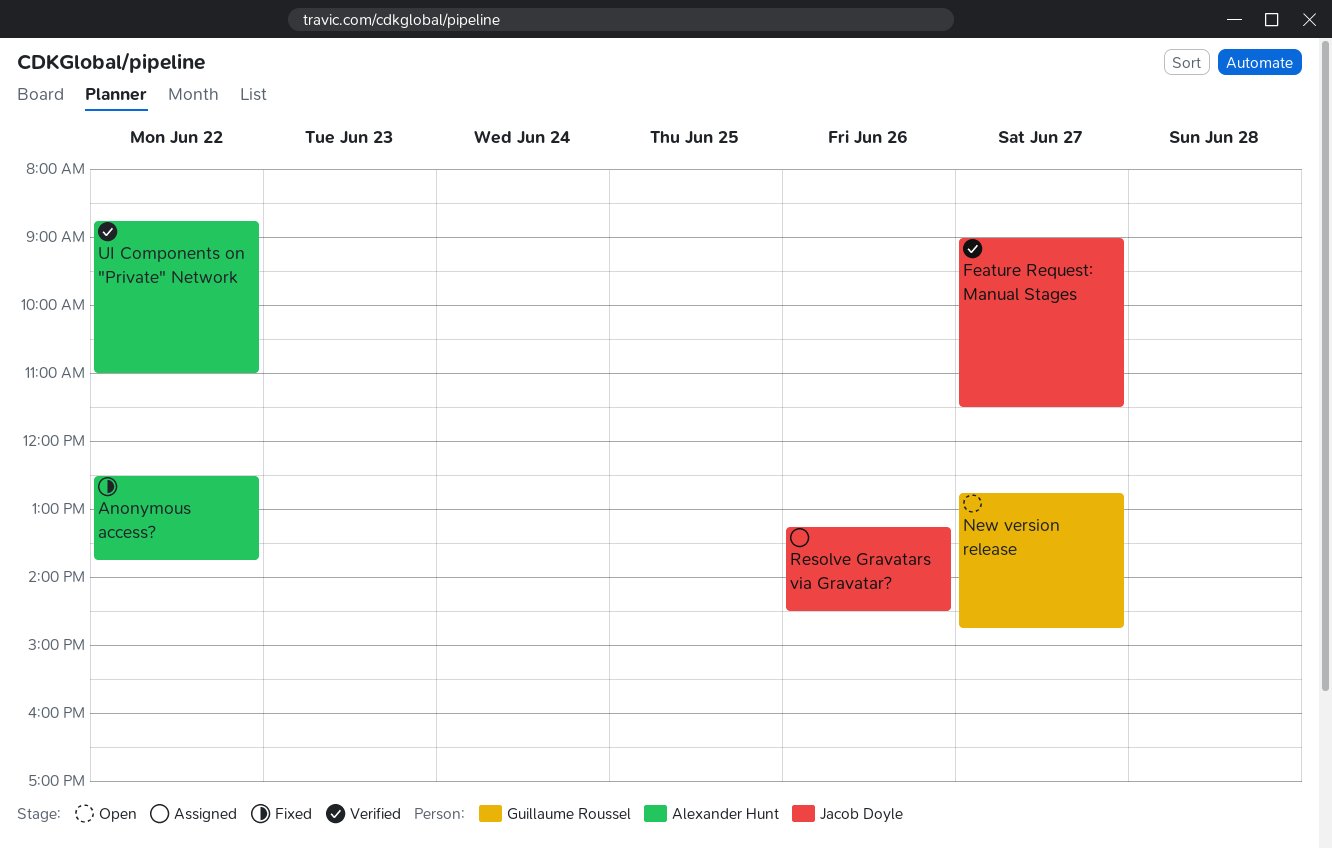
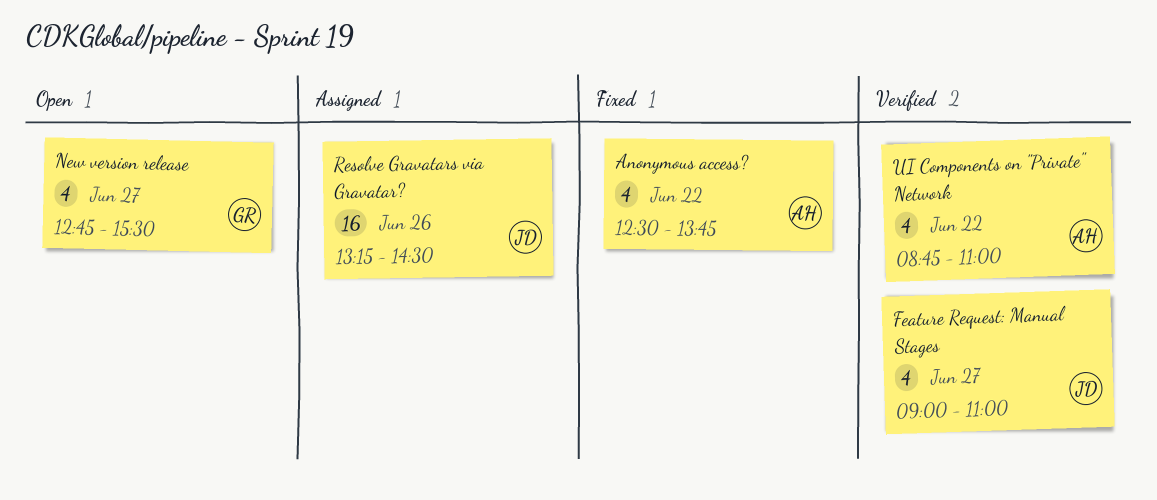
Feature Request: Manual Stages, ends: 11:30 -> 11:00
New version release, ends: 14:45 -> 15:30

